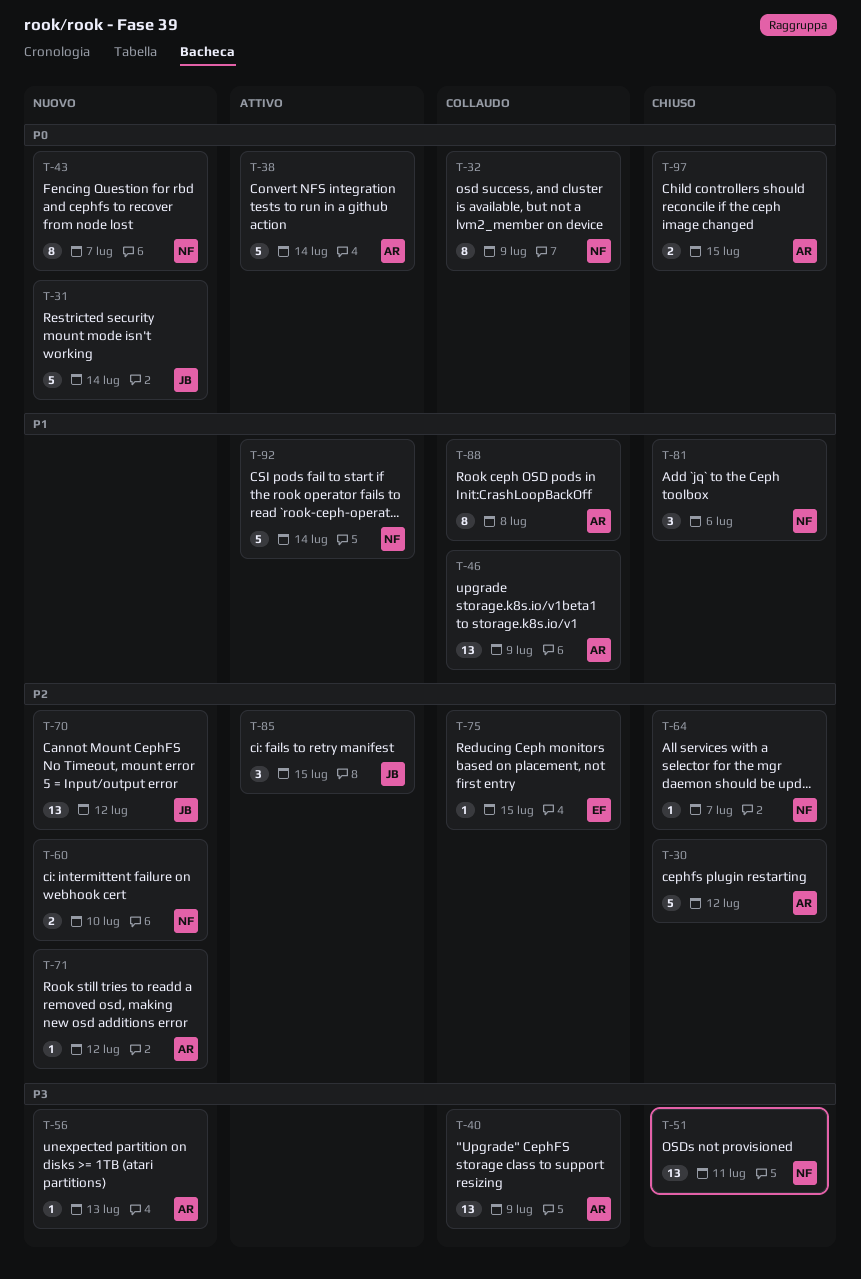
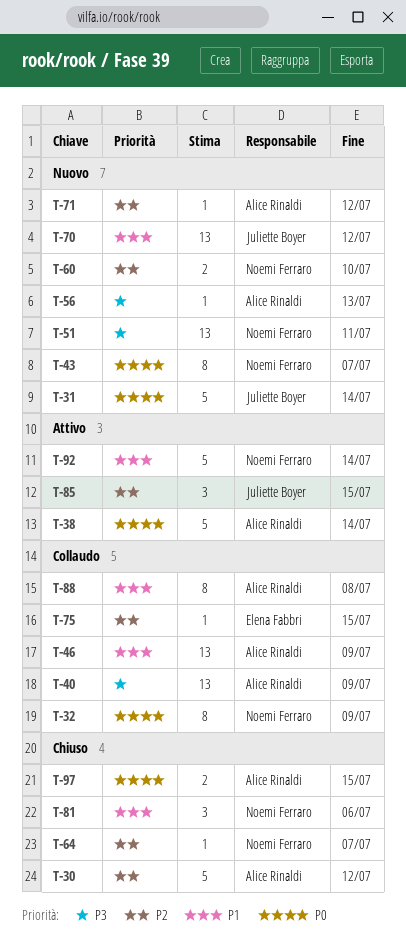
T-51, status: Chiuso -> Nuovo
T-70, priority: P2 -> P1

